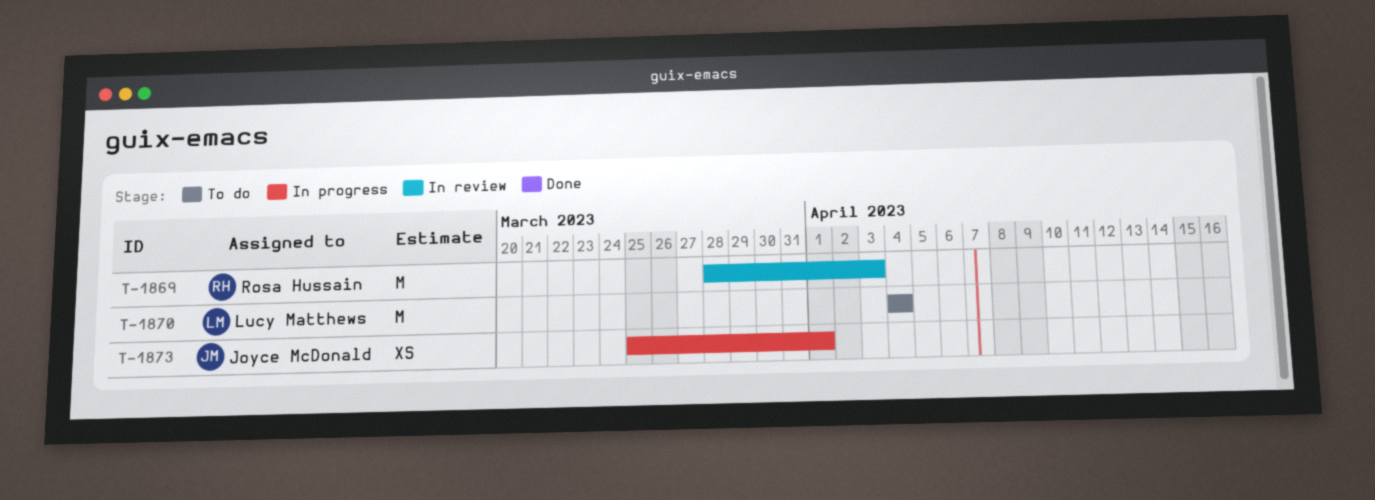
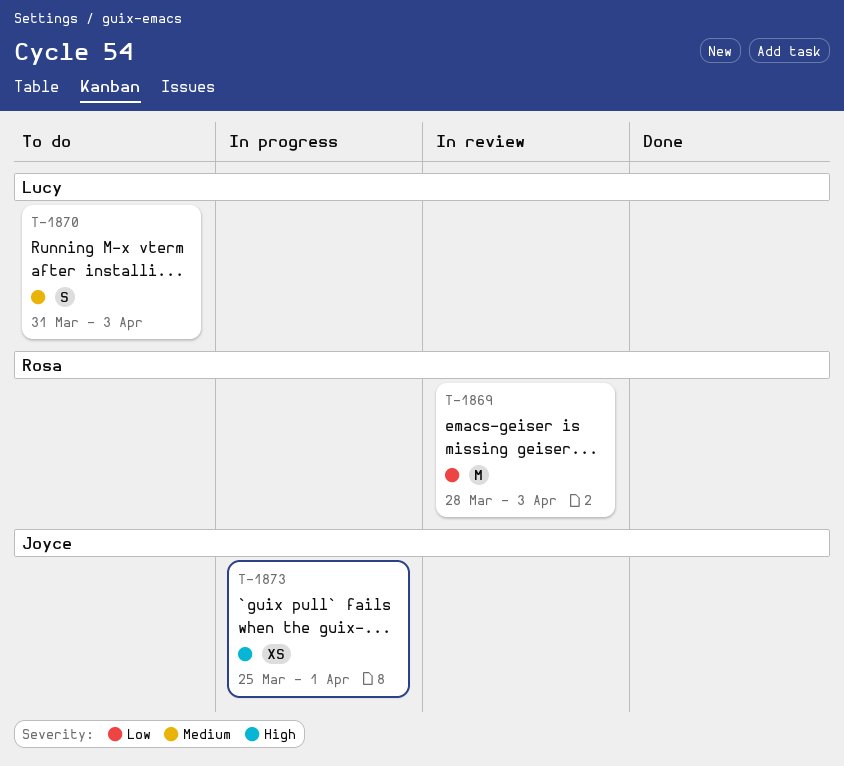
T-1870, estimate: M -> S
T-1870, start: Apr 4 -> Mar 31
T-1870, due: Apr 4 -> Apr 3

